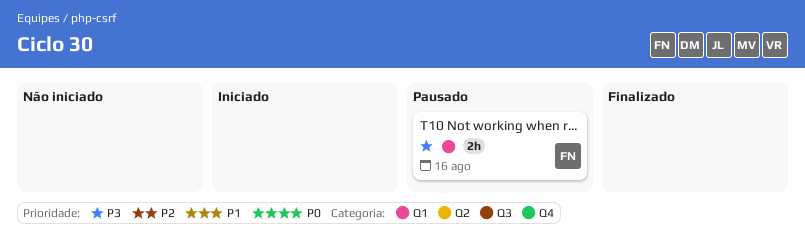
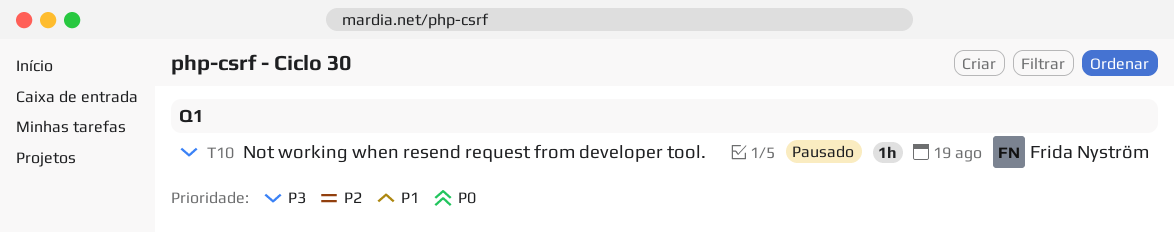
T10, estimate: 2h -> 1h
T10, due: Aug 16 -> Aug 19

